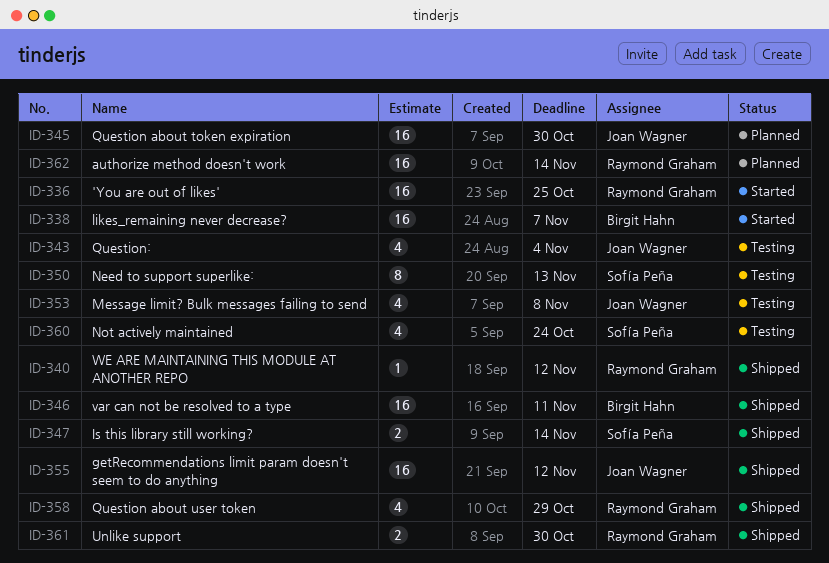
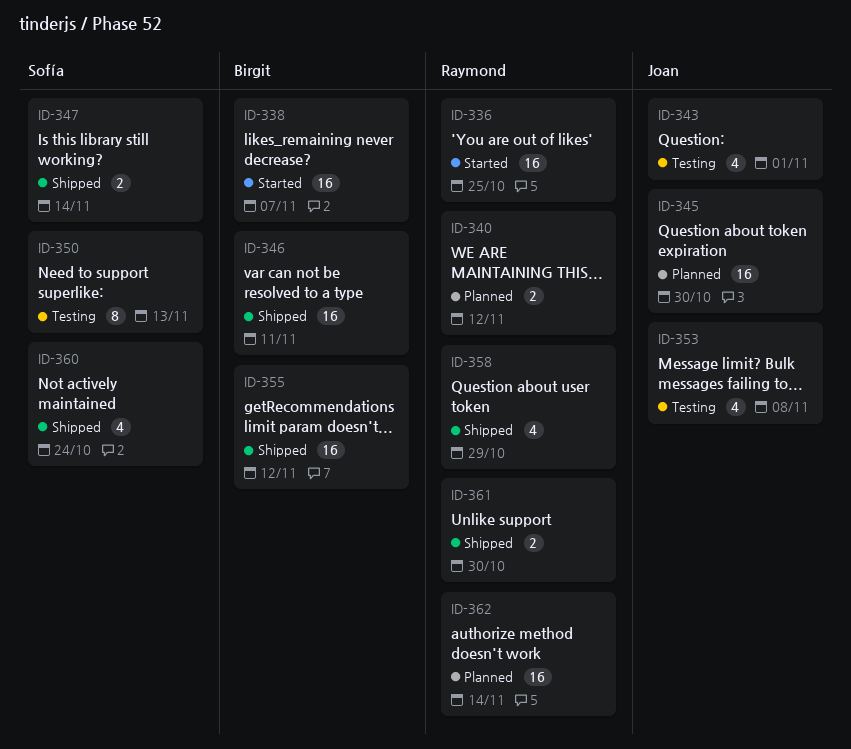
ID-340, status: Shipped -> Planned
ID-340, estimate: 1 -> 2
ID-343, due: Nov 4 -> Nov 1
ID-355, owner: Joan Wagner -> Birgit Hahn
ID-360, status: Testing -> Shipped

